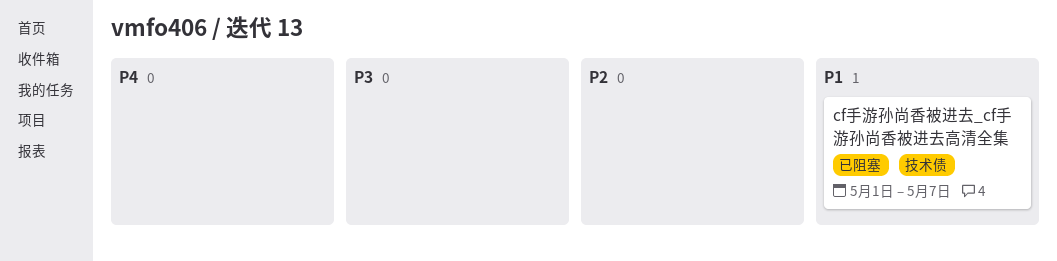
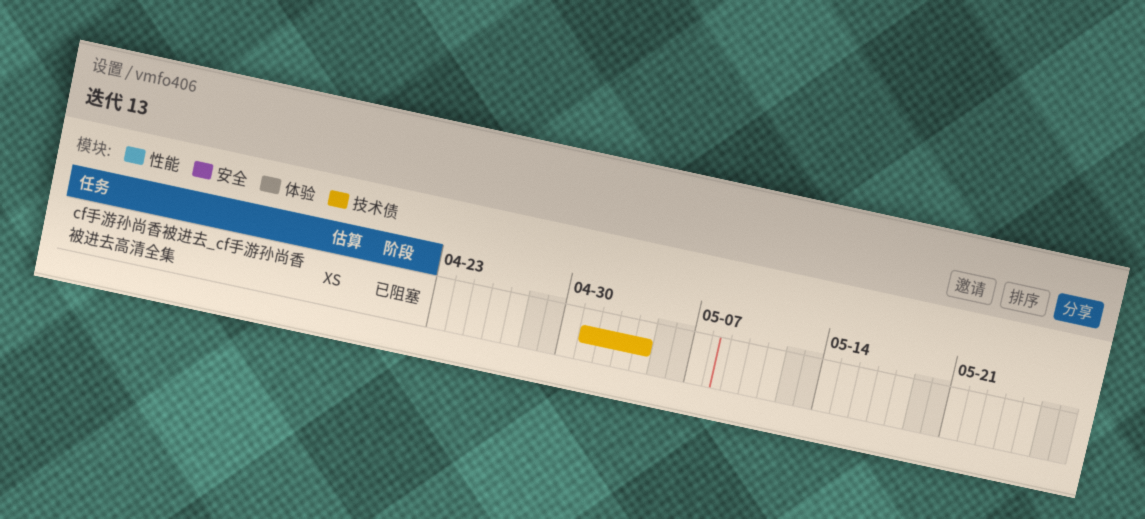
cf手游孙尚香被进去_cf手游孙尚香被进去高清全集, due: May 7 -> May 4

